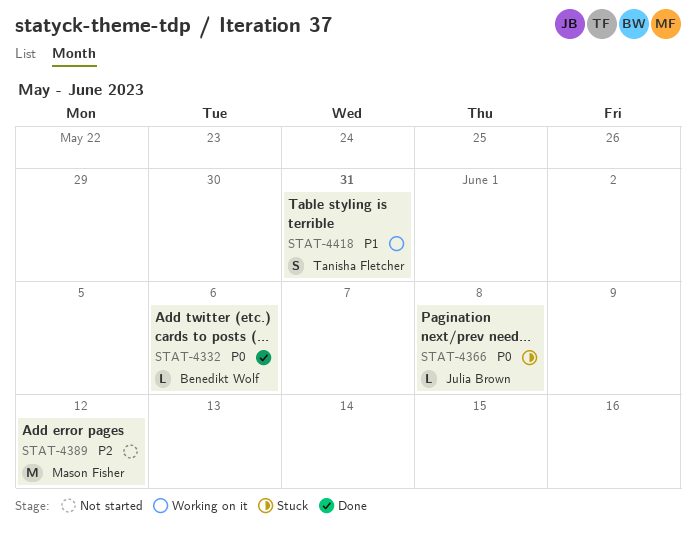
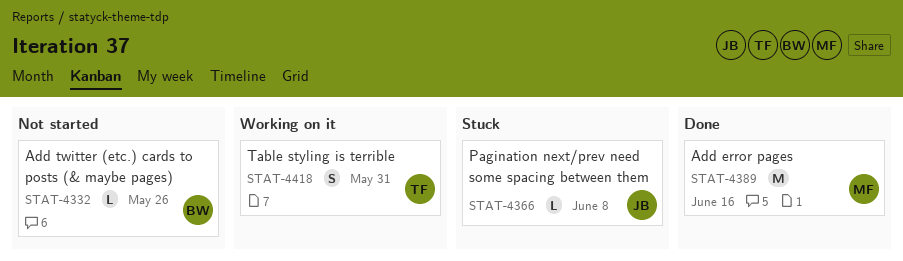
STAT-4332, status: Done -> Not started
STAT-4332, due: Jun 6 -> May 26
STAT-4389, status: Not started -> Done
STAT-4389, due: Jun 12 -> Jun 16

